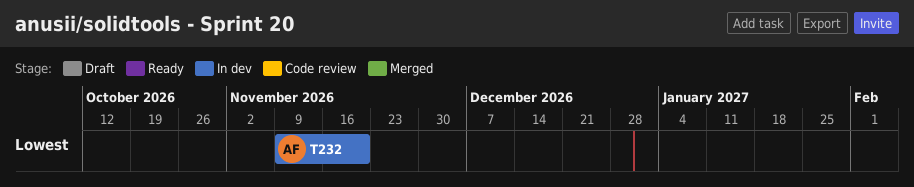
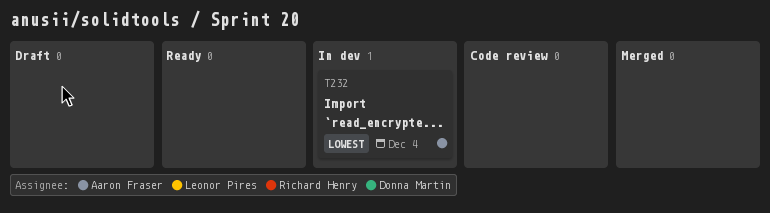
T232, due: Nov 20 -> Dec 4

